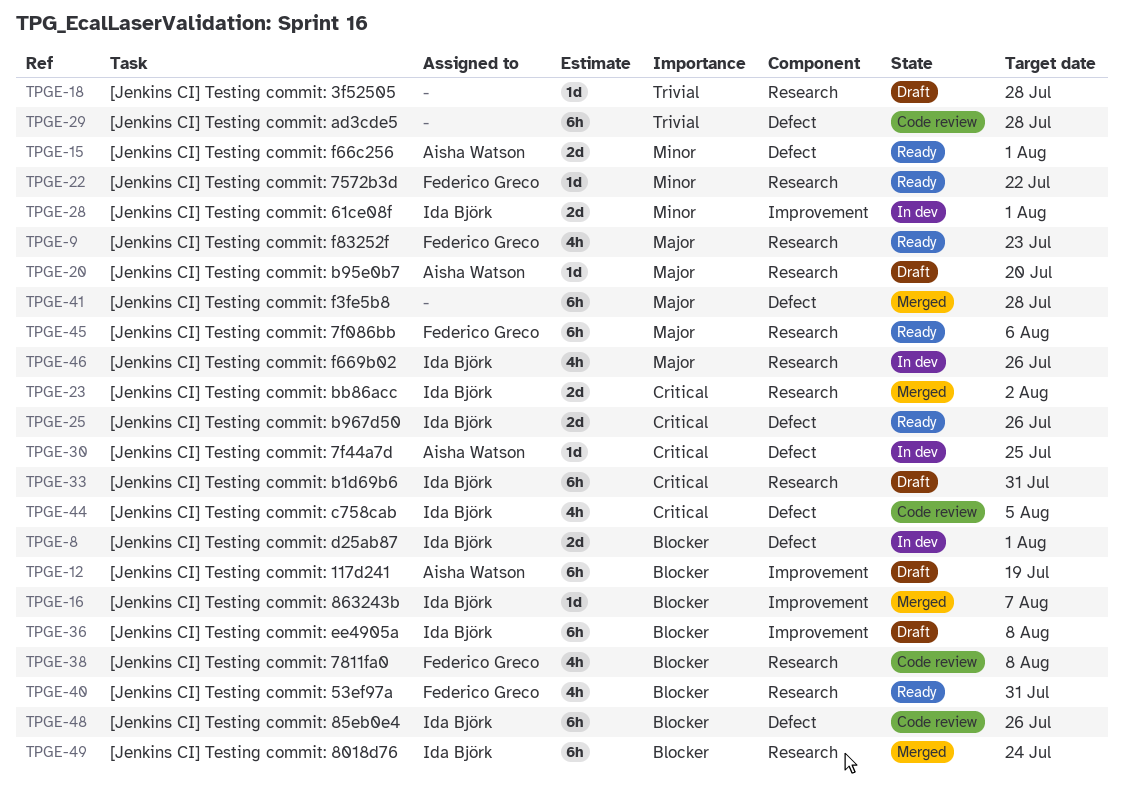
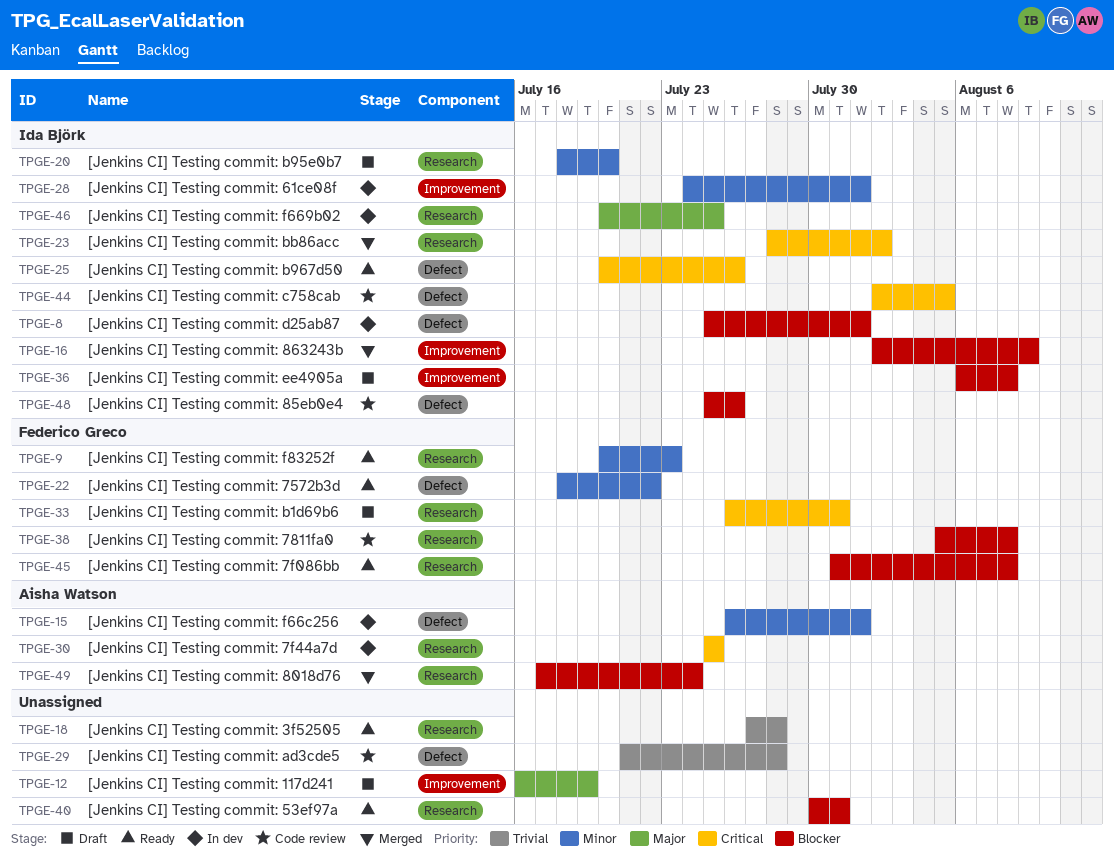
TPGE-9, priority: Major -> Minor
TPGE-12, owner: Aisha Watson -> none
TPGE-12, priority: Blocker -> Major
TPGE-15, status: Ready -> In dev
TPGE-16, due: Aug 7 -> Aug 9
TPGE-18, status: Draft -> Ready
TPGE-20, owner: Aisha Watson -> Ida Björk
TPGE-20, priority: Major -> Minor
TPGE-22, label: Research -> Defect
TPGE-30, label: Defect -> Research
TPGE-33, owner: Ida Björk -> Federico Greco
TPGE-40, owner: Federico Greco -> none
TPGE-41: present -> none
TPGE-45, priority: Major -> Blocker
TPGE-45, due: Aug 6 -> Aug 8
TPGE-46, due: Jul 26 -> Jul 25
TPGE-49, owner: Ida Björk -> Aisha Watson

